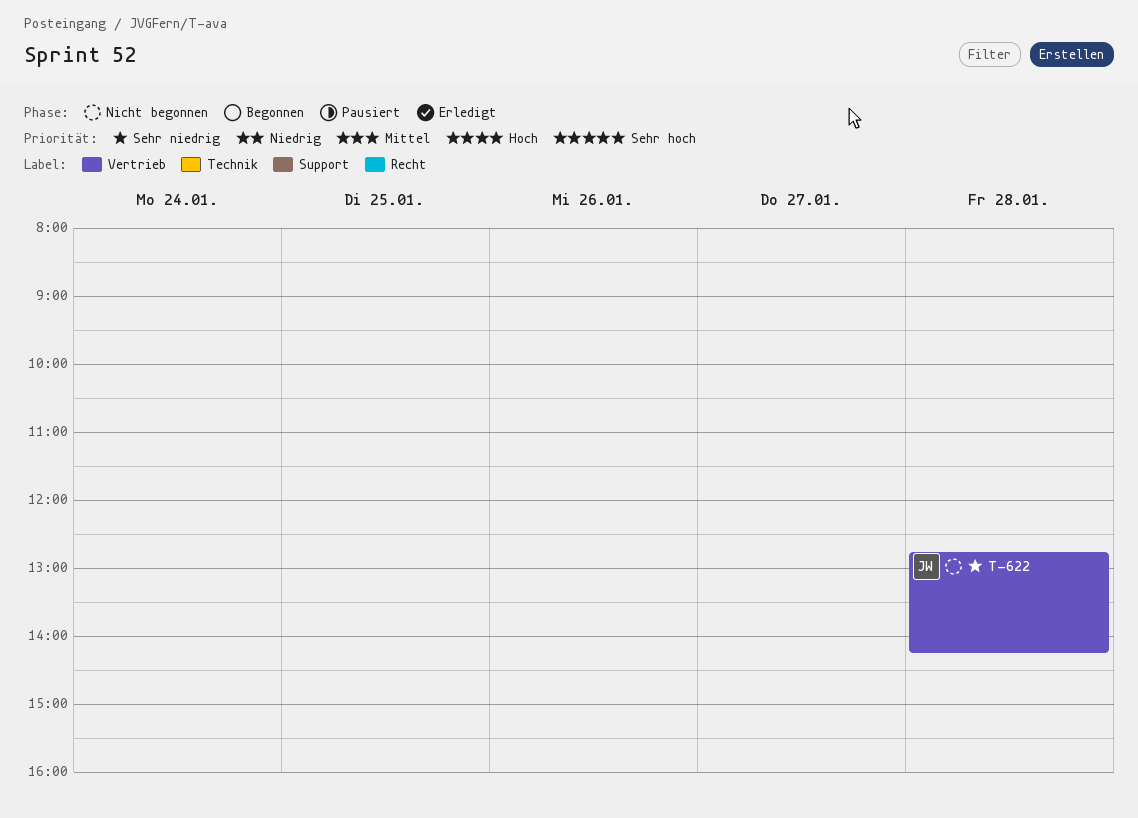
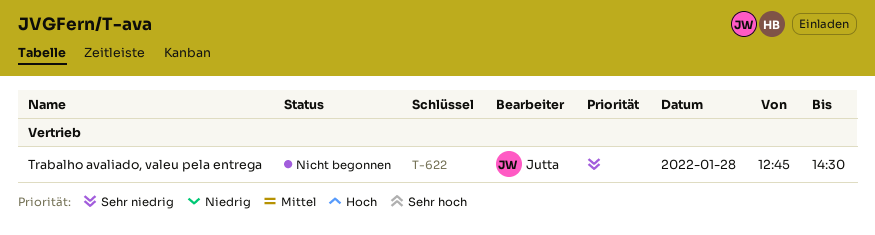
T-622, ends: 14:15 -> 14:30

